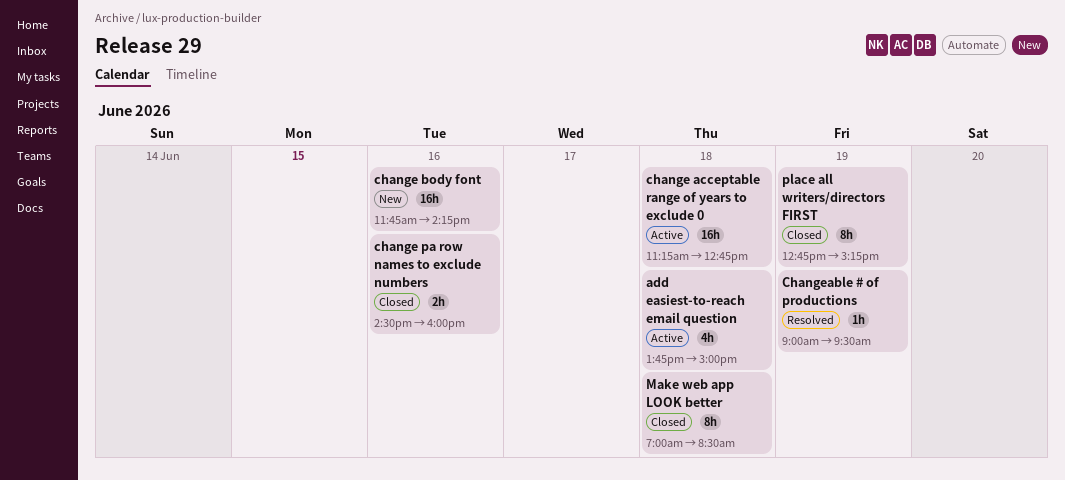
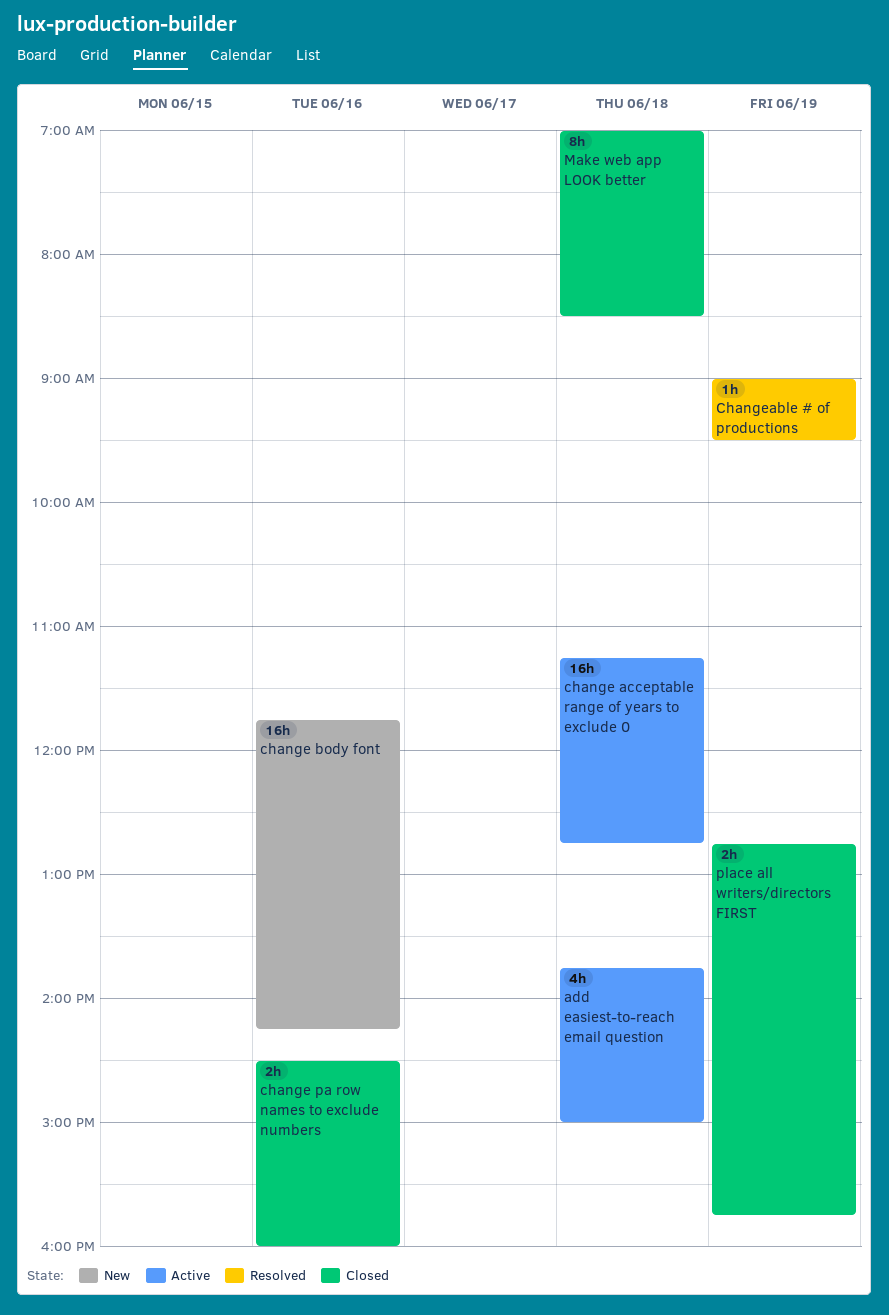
place all writers/directors FIRST, estimate: 8h -> 2h
place all writers/directors FIRST, ends: 15:15 -> 15:45

